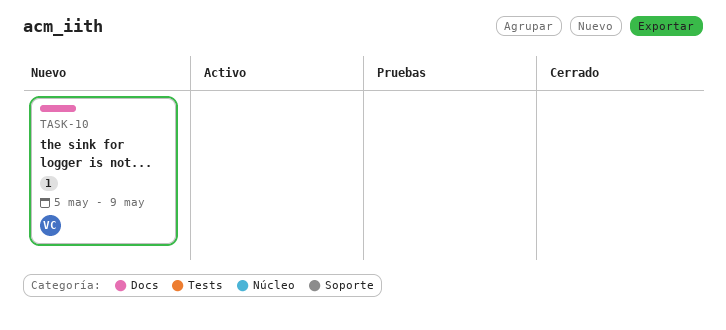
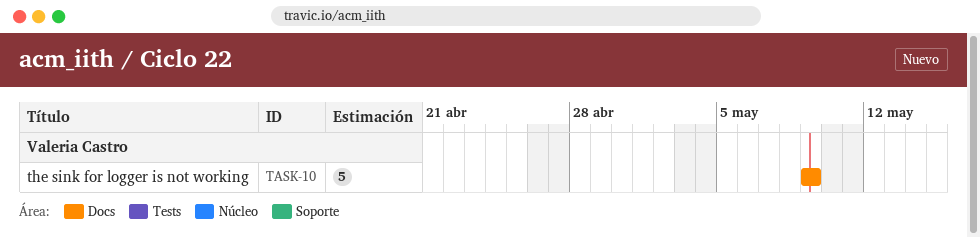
TASK-10, estimate: 1 -> 5
TASK-10, start: May 5 -> May 9

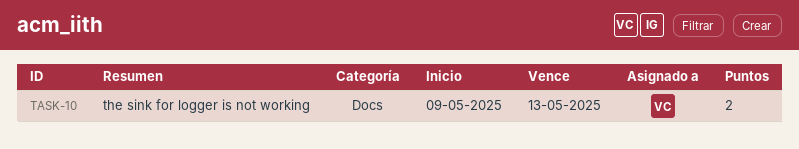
TASK-10, estimate: 5 -> 2
TASK-10, due: May 9 -> May 13

